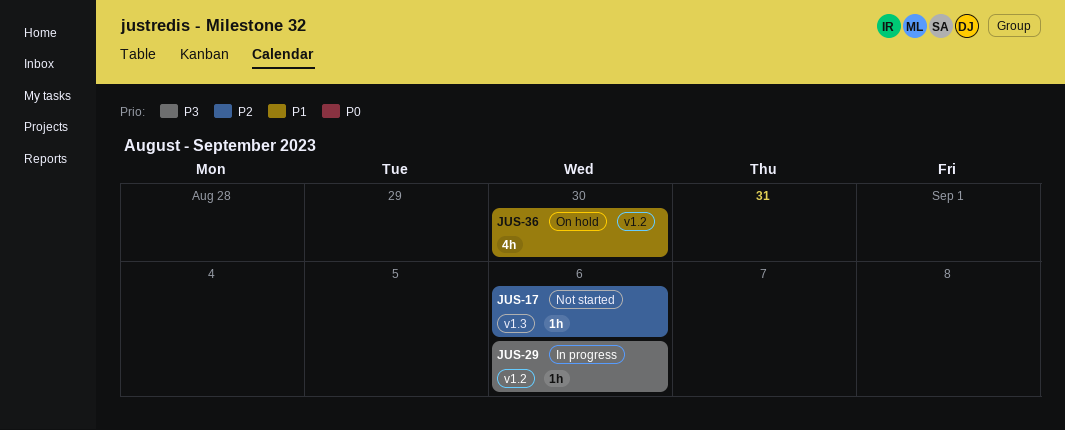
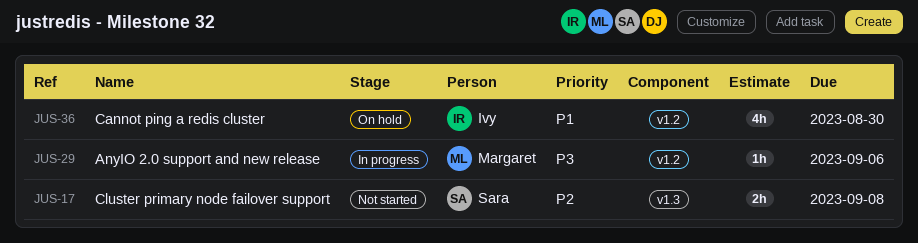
JUS-17, estimate: 1h -> 2h
JUS-17, due: Sep 6 -> Sep 8

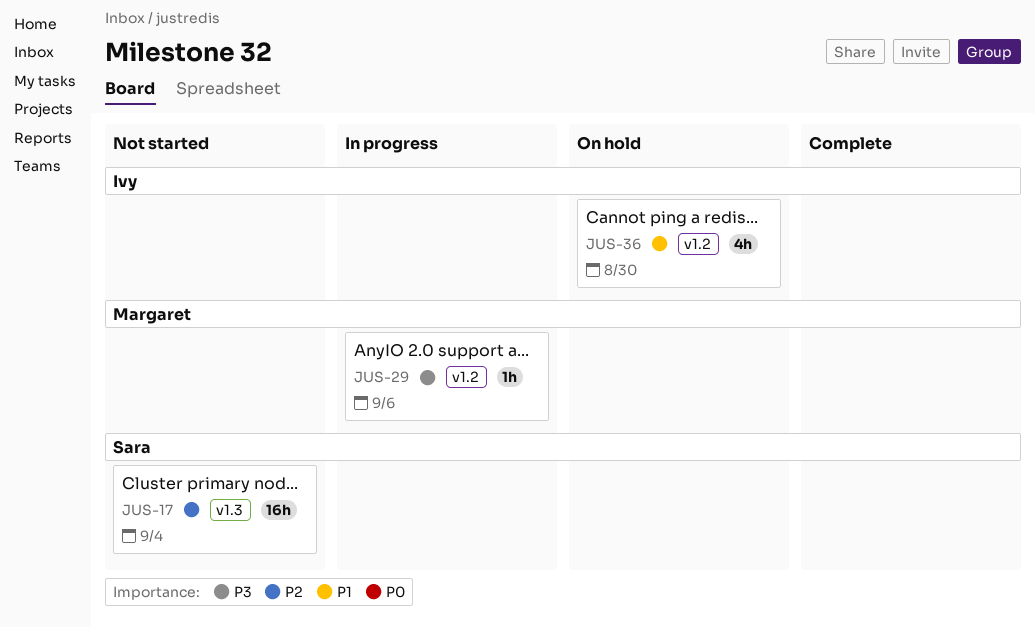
JUS-17, estimate: 2h -> 16h
JUS-17, due: Sep 8 -> Sep 4

